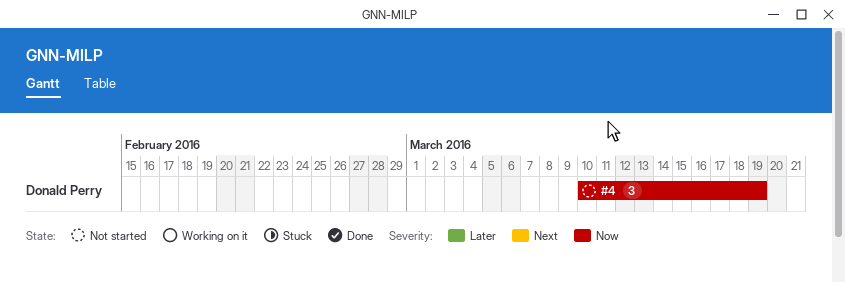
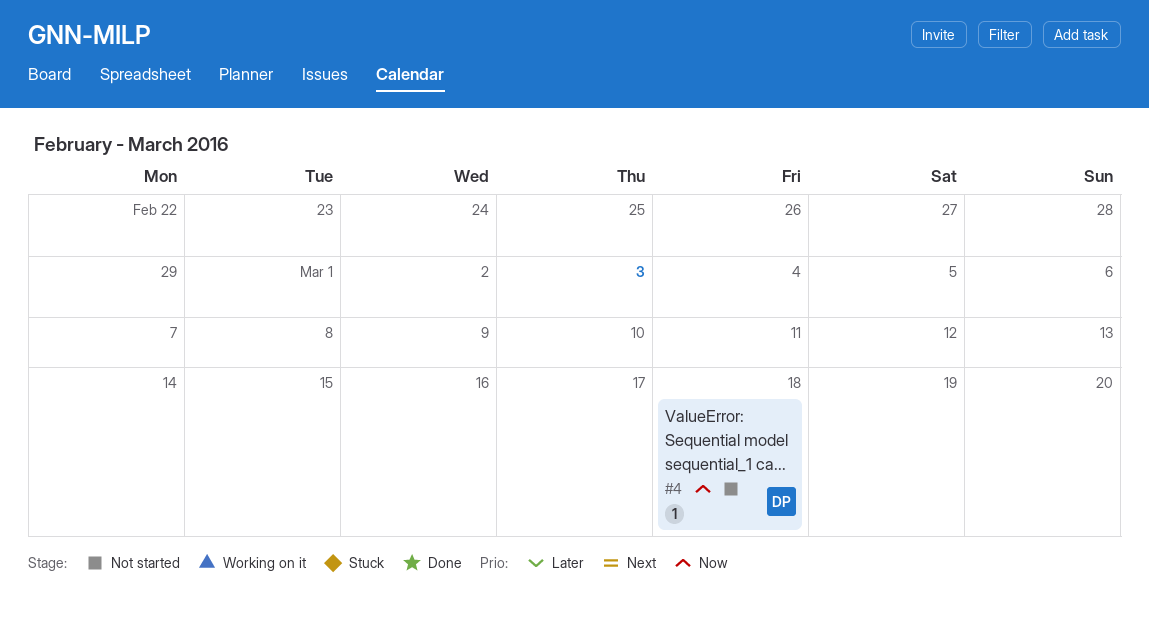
#4, estimate: 3 -> 1
#4, due: Mar 19 -> Mar 18

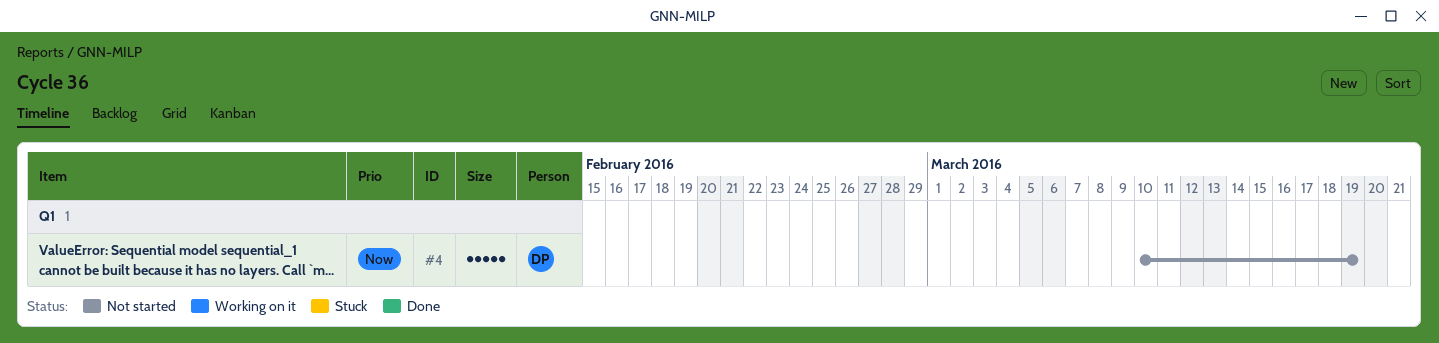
#4, estimate: 1 -> 5
#4, due: Mar 18 -> Mar 19

